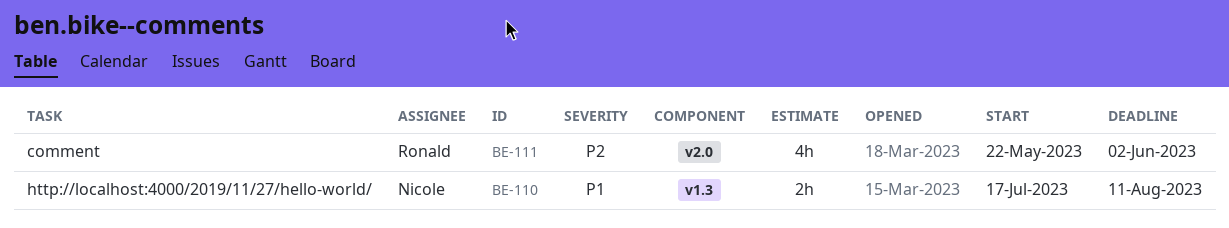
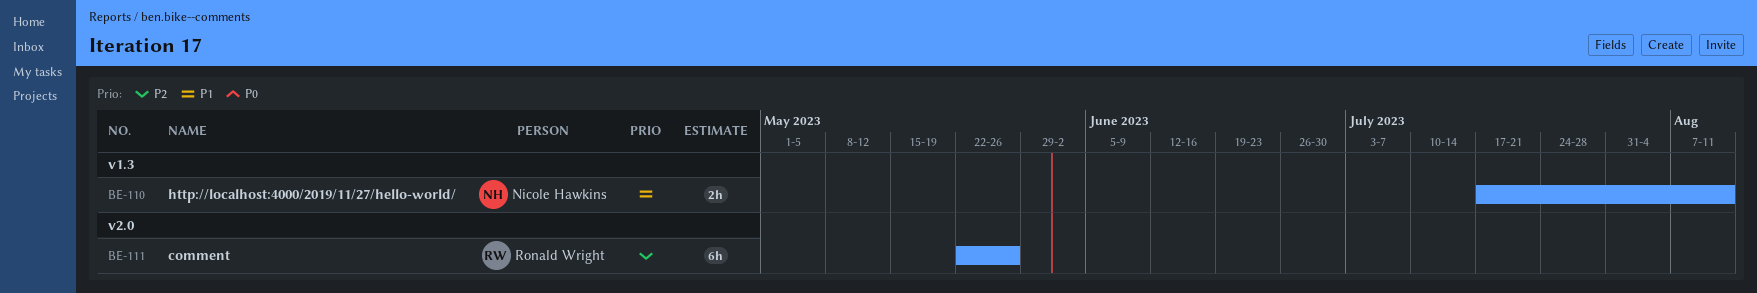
BE-111, estimate: 4h -> 6h
BE-111, due: Jun 2 -> May 26

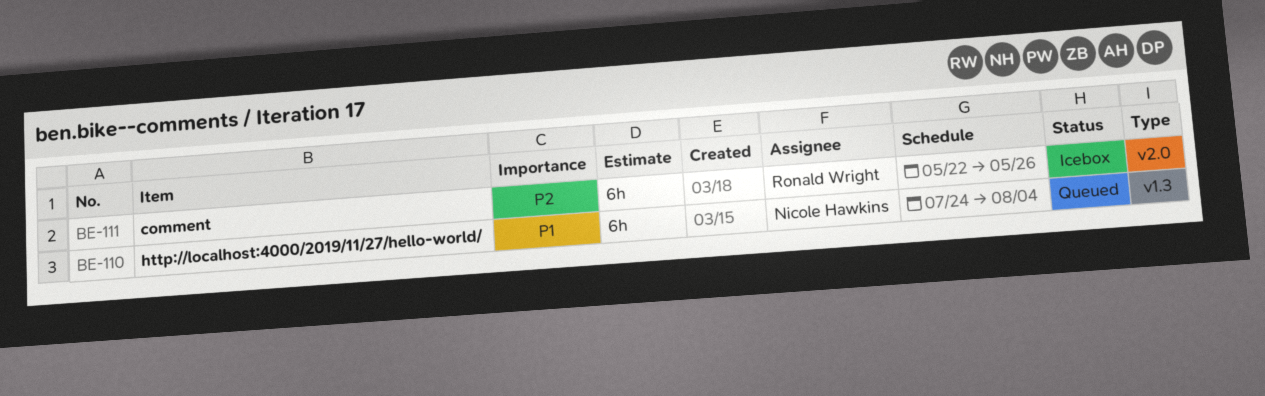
BE-110, estimate: 2h -> 6h
BE-110, start: Jul 17 -> Jul 24
BE-110, due: Aug 11 -> Aug 4

